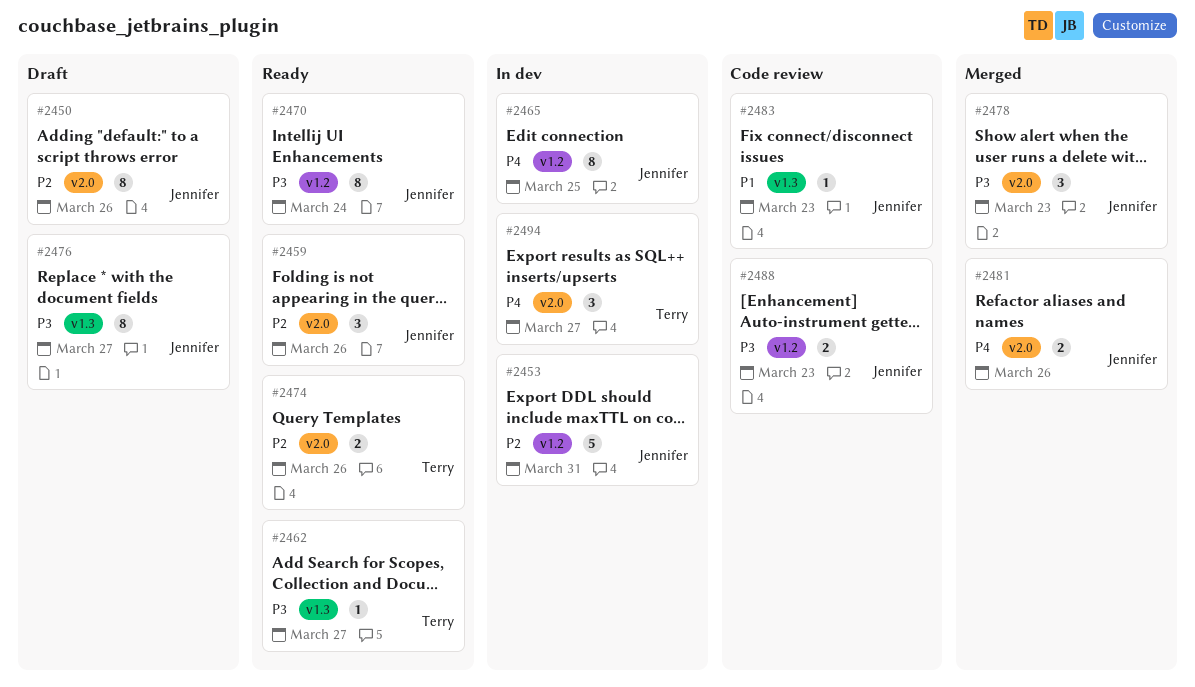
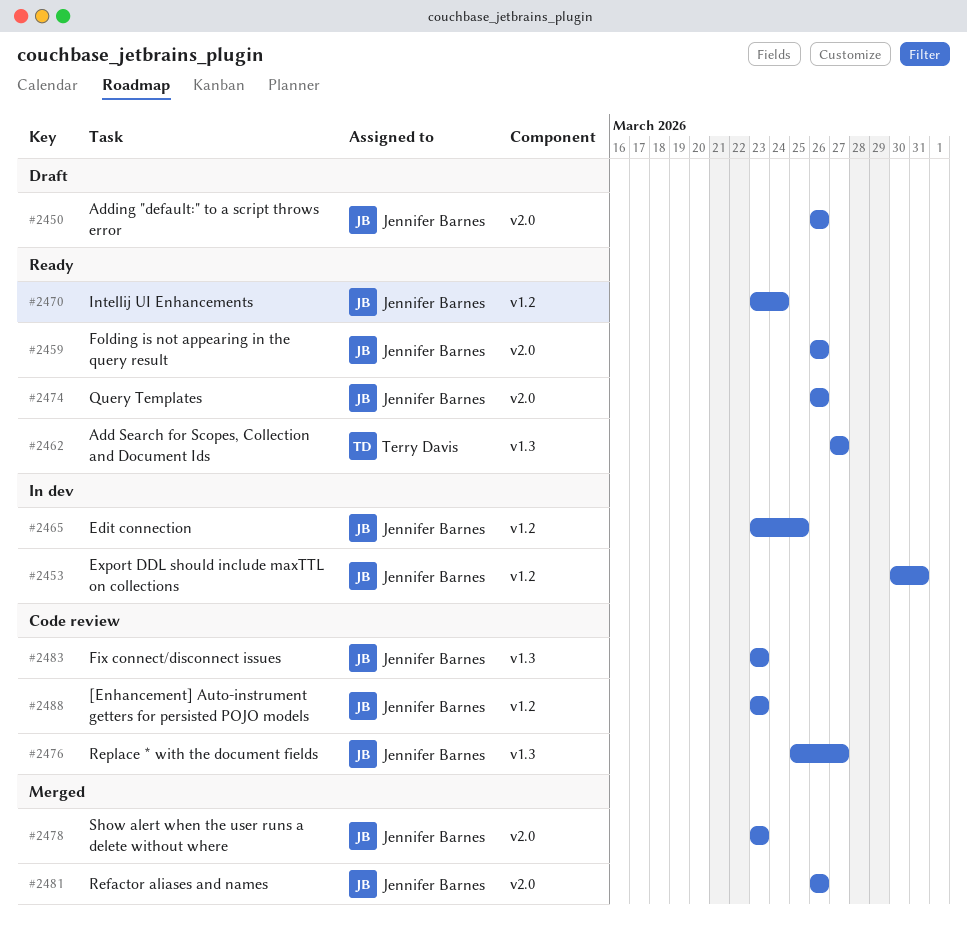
#2474, owner: Terry Davis -> Jennifer Barnes
#2476, status: Draft -> Code review
#2494: present -> none

